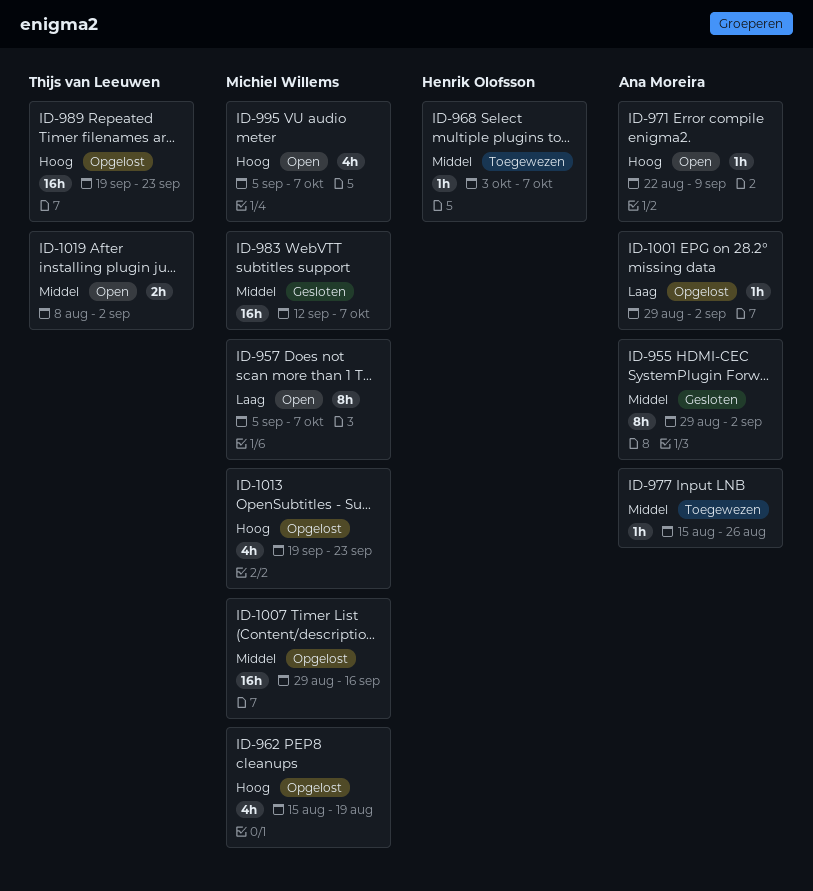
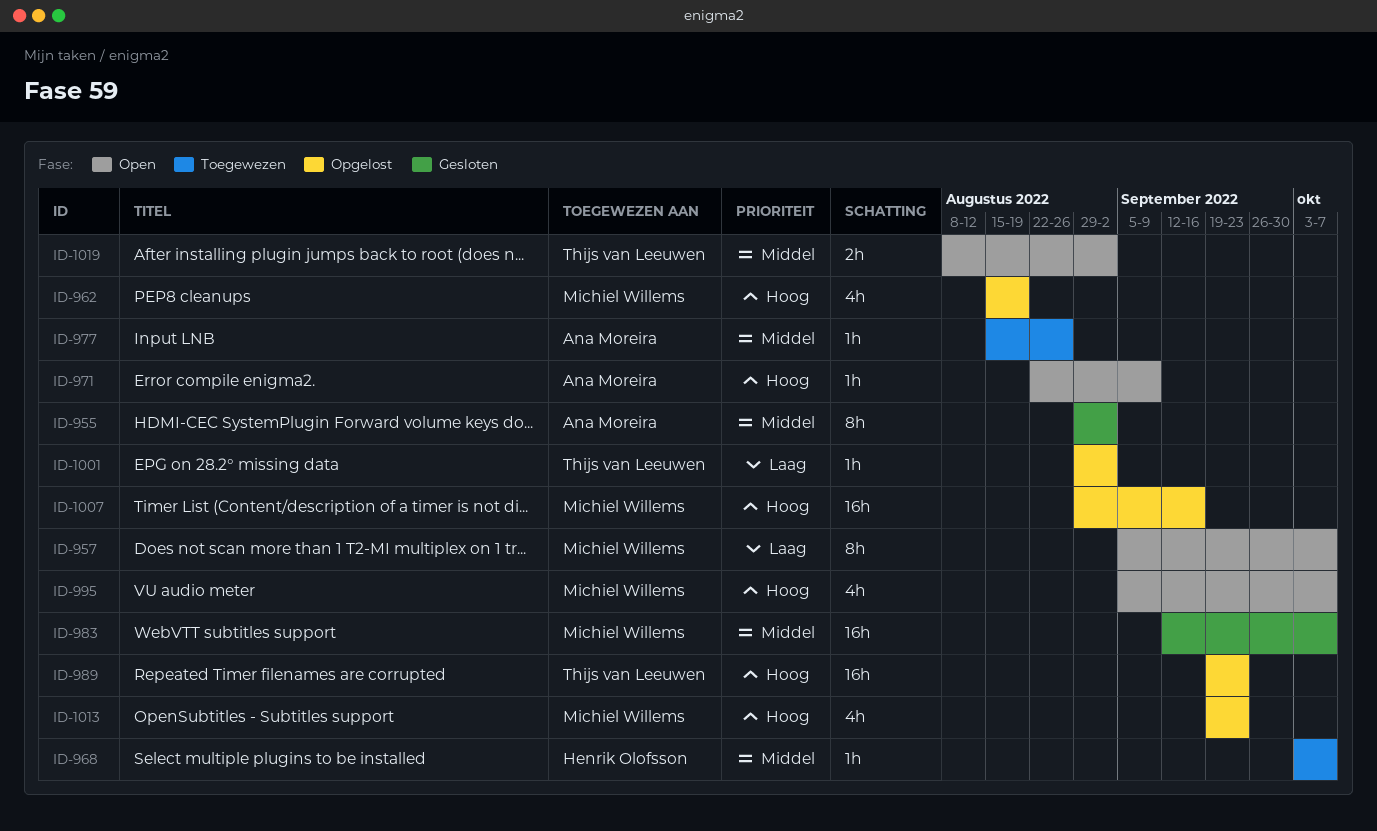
ID-1001, owner: Ana Moreira -> Thijs van Leeuwen
ID-1007, priority: Middel -> Hoog

